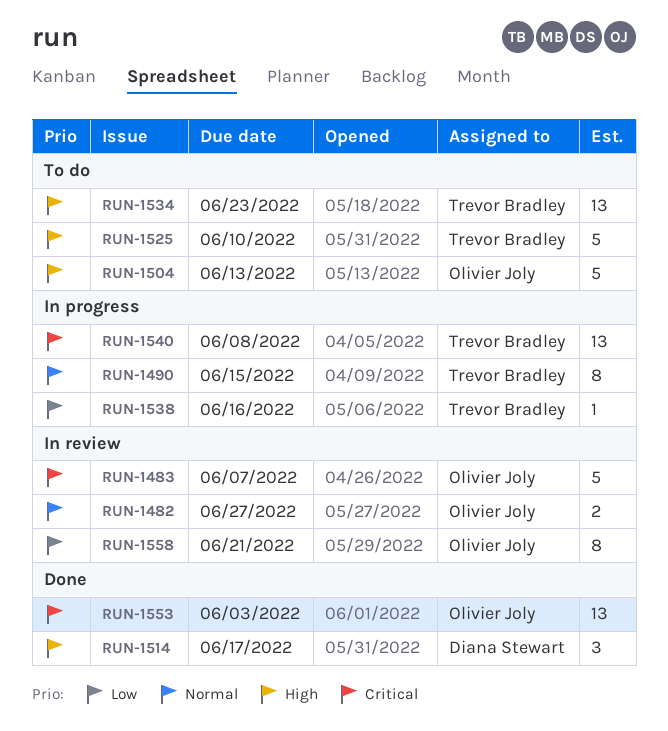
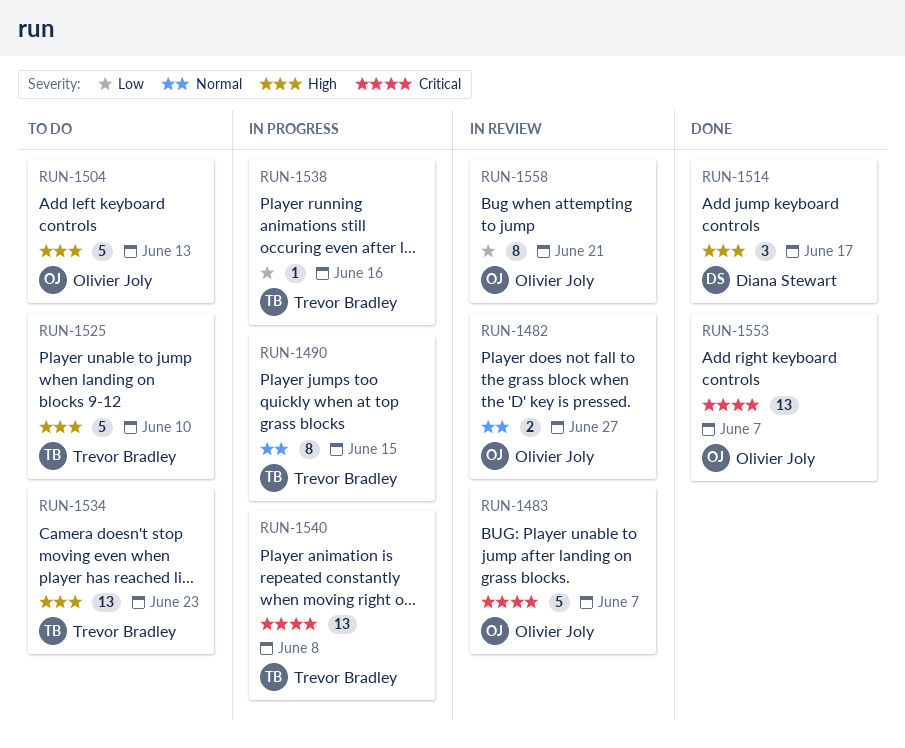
RUN-1553, due: Jun 3 -> Jun 7

